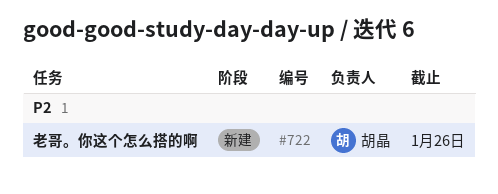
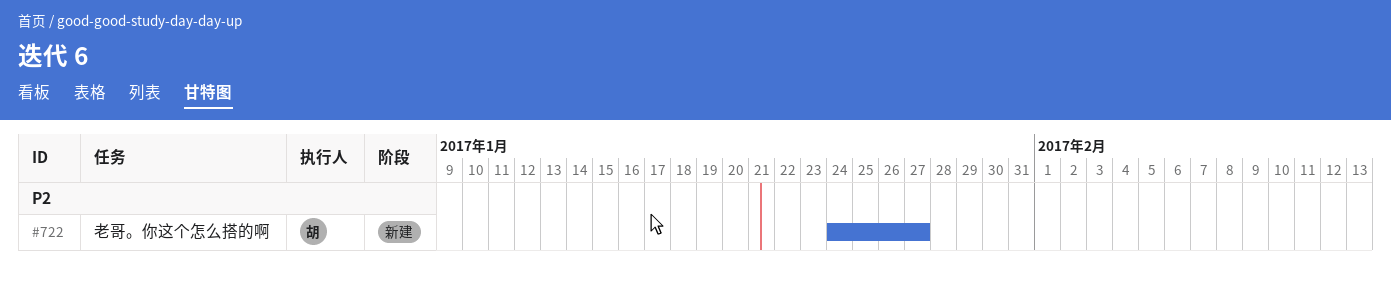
#722, due: Jan 26 -> Jan 27

